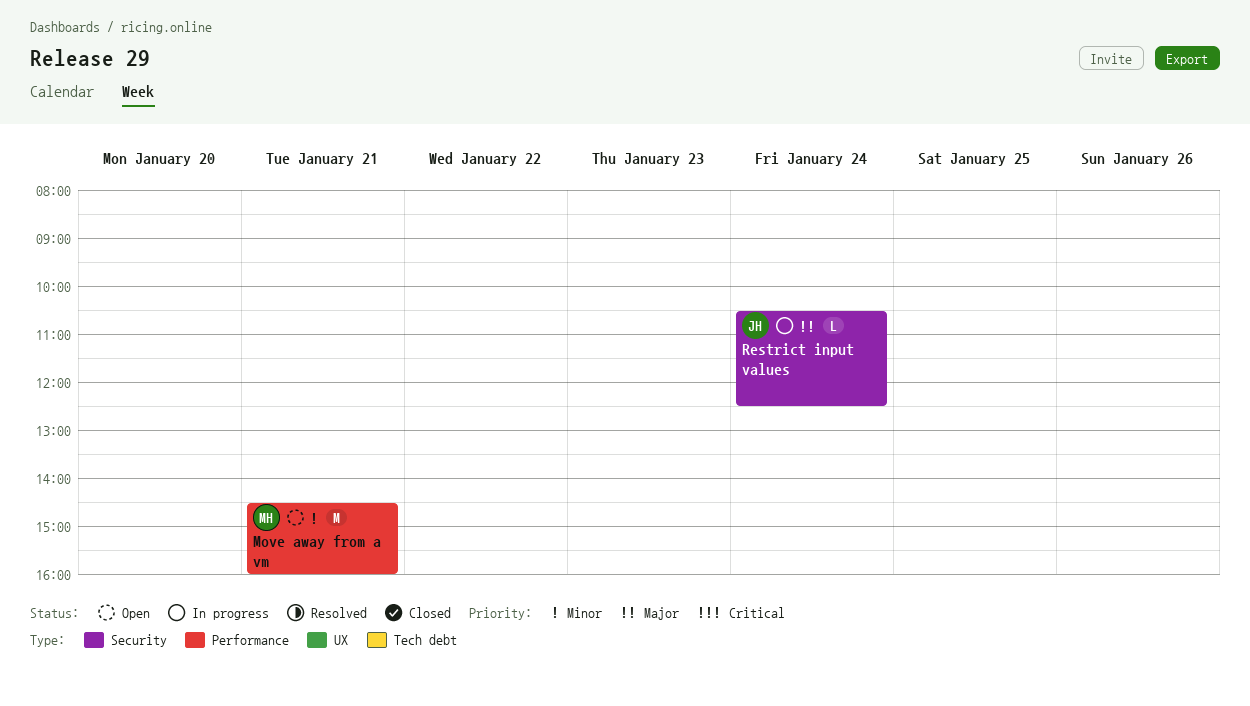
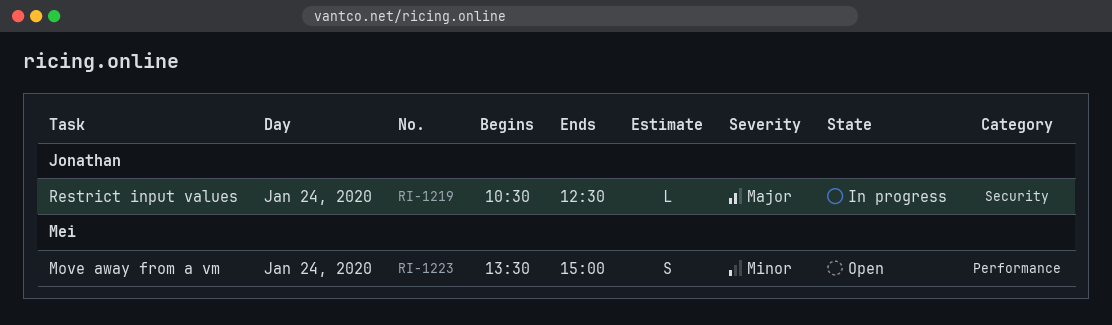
Move away from a vm, estimate: M -> S
Move away from a vm, day: Jan 21 -> Jan 24
Move away from a vm, begins: 14:30 -> 13:30
Move away from a vm, ends: 16:00 -> 15:00

